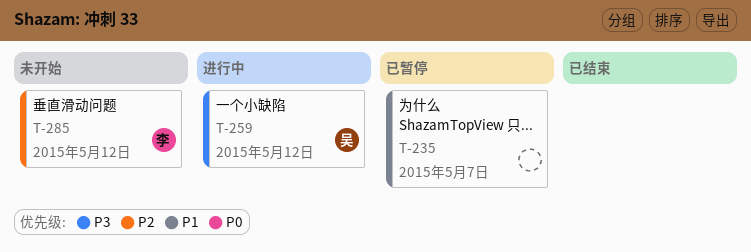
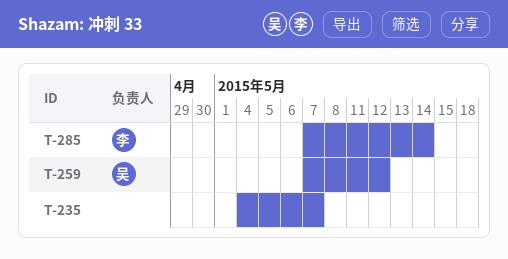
T-285, due: May 12 -> May 14

